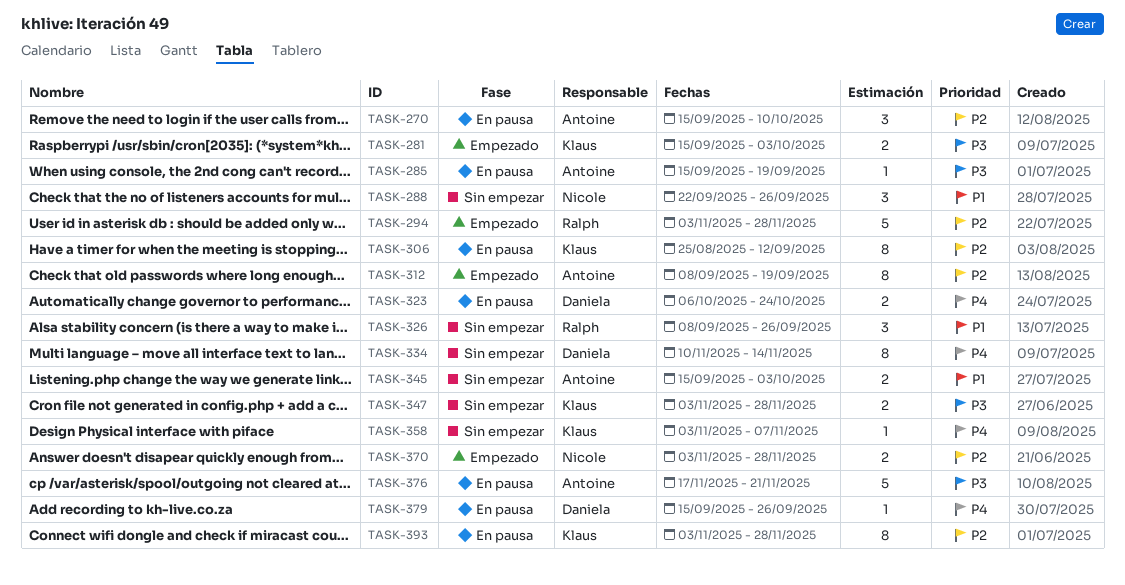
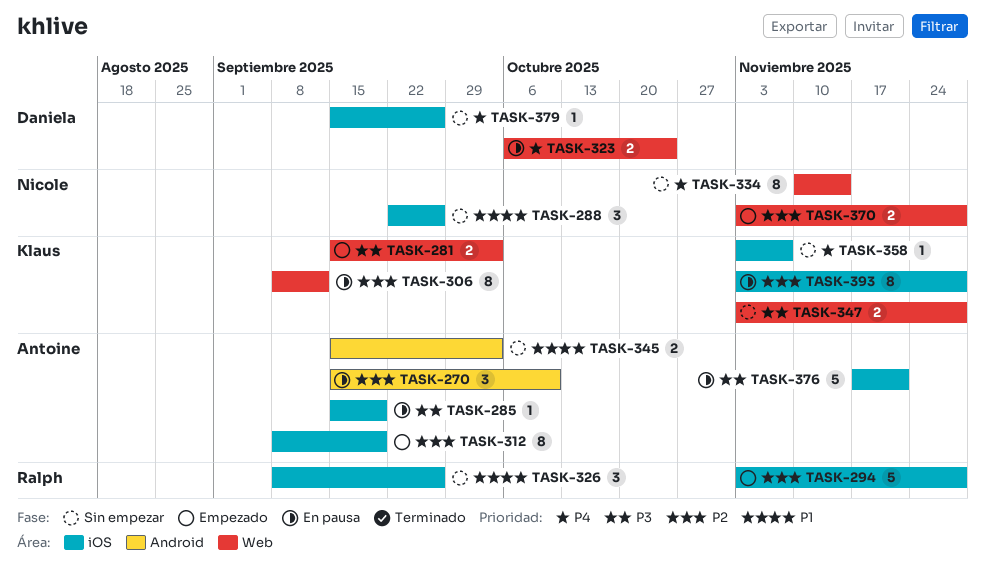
TASK-306, start: Aug 25 -> Sep 8
TASK-334, owner: Daniela -> Nicole
TASK-379, status: En pausa -> Sin empezar

